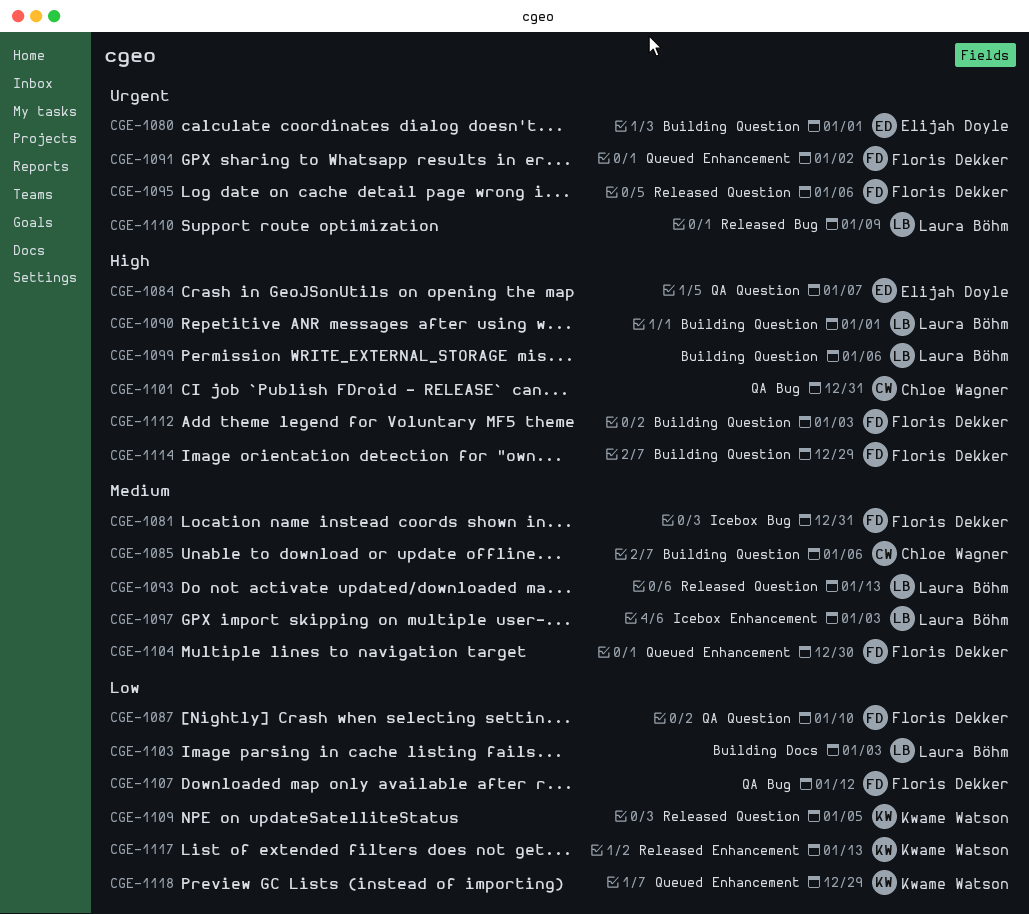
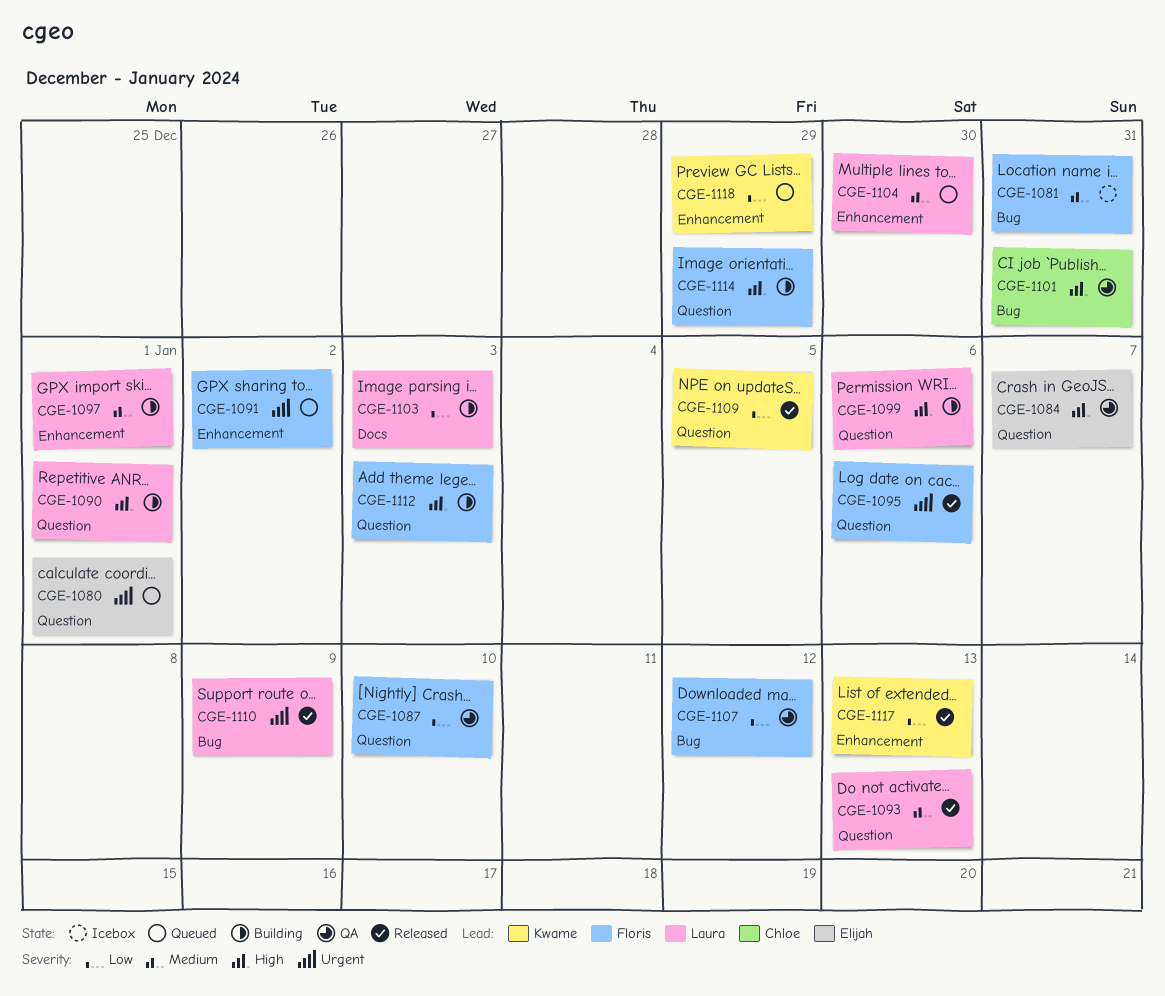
CGE-1080, status: Building -> Queued
CGE-1085: present -> none
CGE-1097, status: Icebox -> Building
CGE-1097, due: Jan 3 -> Jan 1
CGE-1104, owner: Floris Dekker -> Laura Böhm

